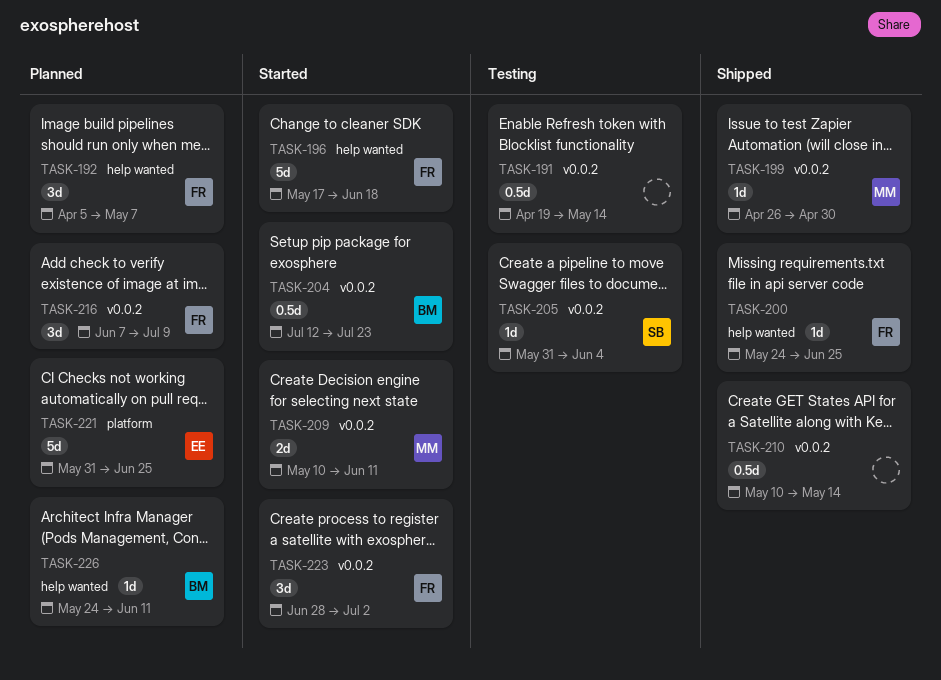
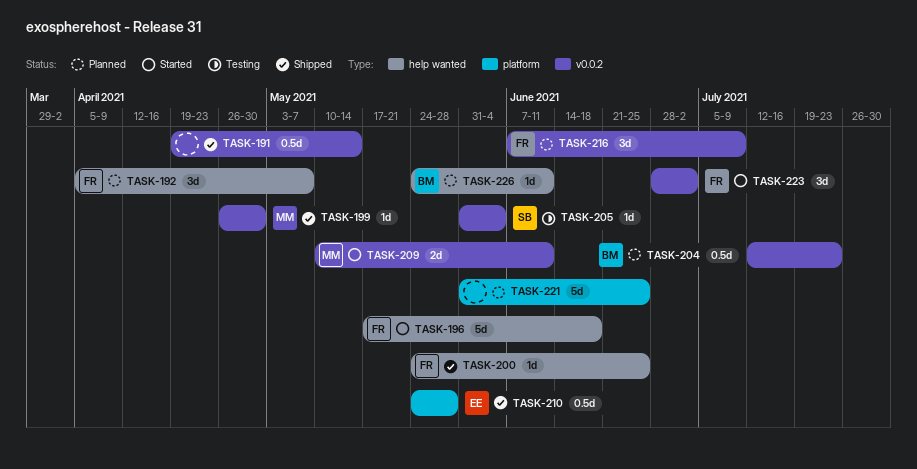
TASK-191, status: Testing -> Shipped
TASK-204, status: Started -> Planned
TASK-210, owner: none -> EE
TASK-210, label: v0.0.2 -> platform
TASK-210, start: May 10 -> May 24
TASK-210, due: May 14 -> May 28
TASK-221, owner: EE -> none

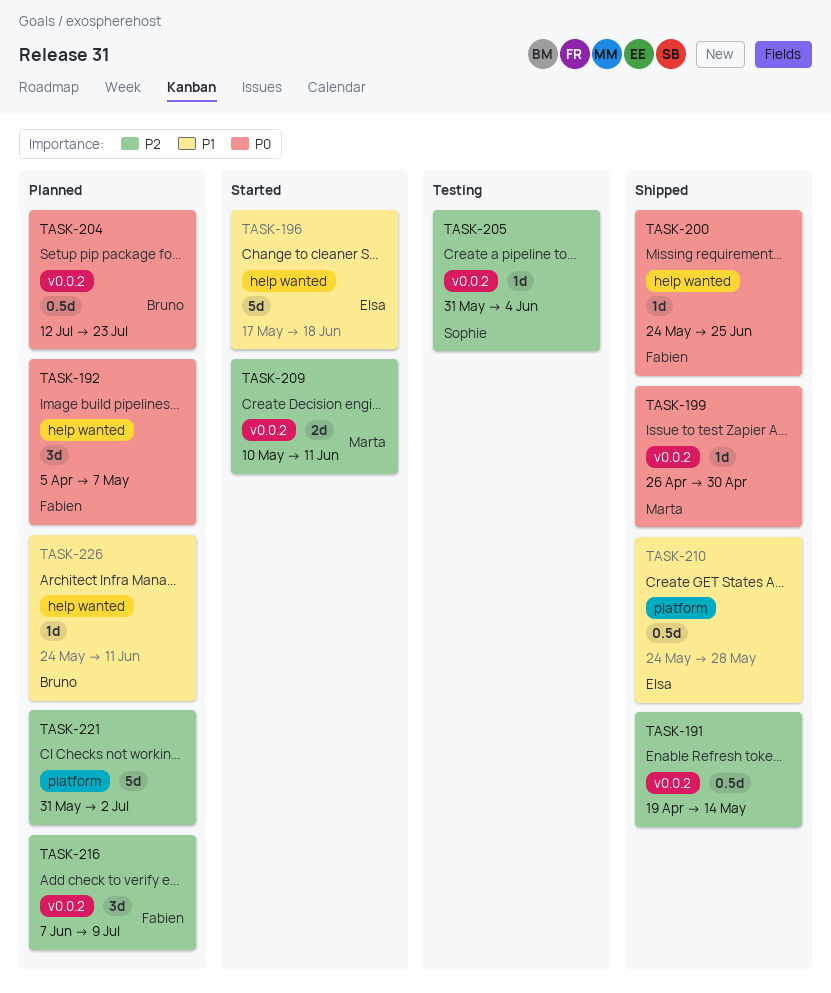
TASK-196, owner: Fabien -> Elsa
TASK-221, due: Jun 25 -> Jul 2
TASK-223: present -> none

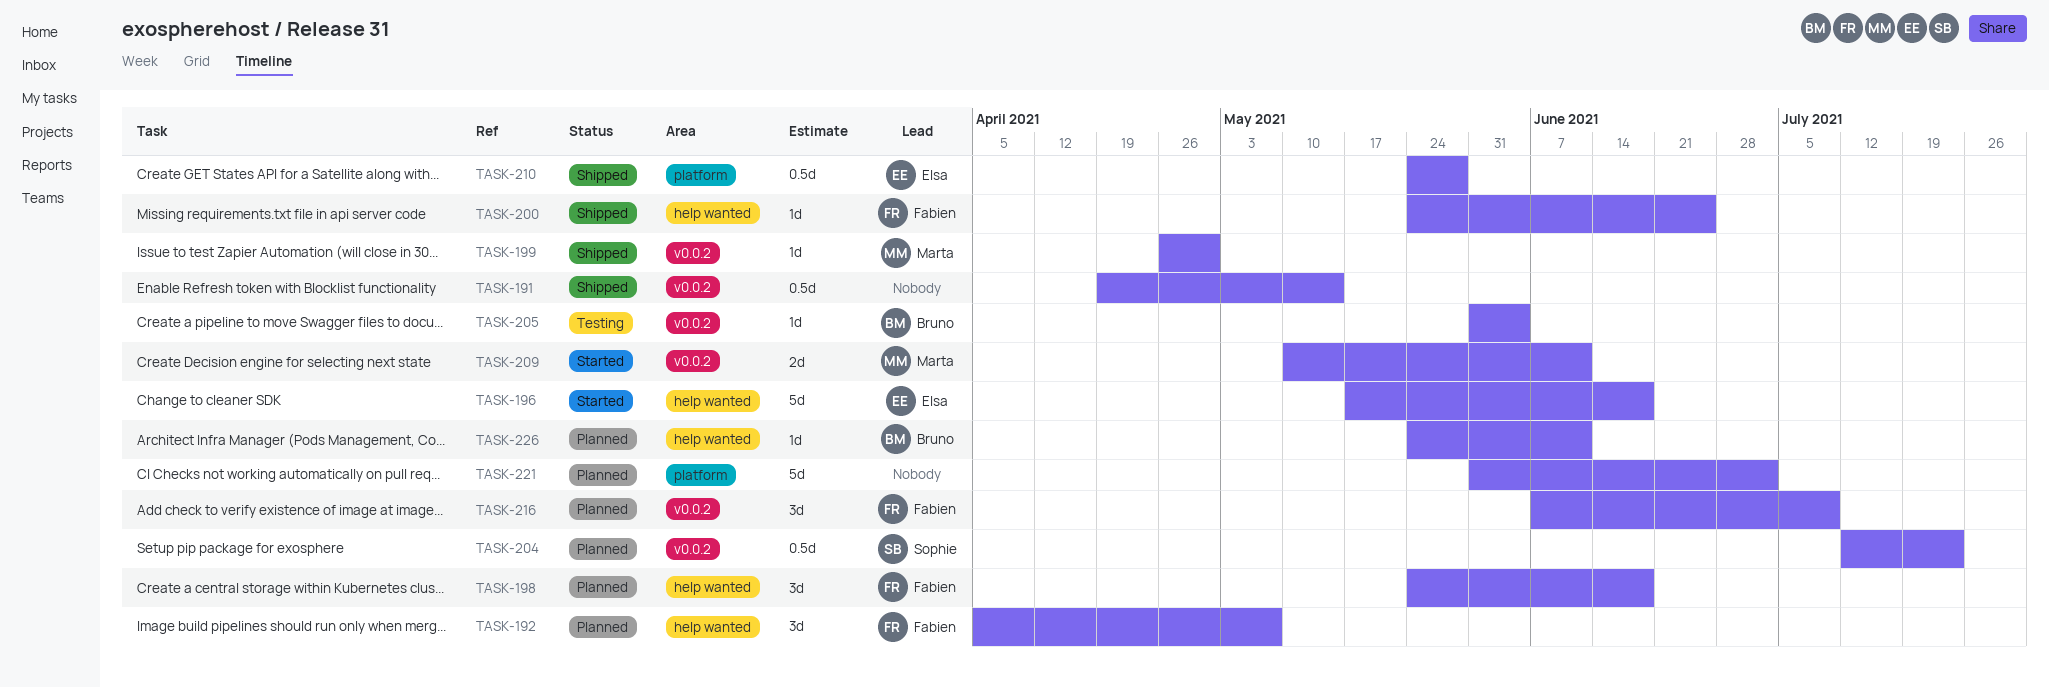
TASK-198: none -> present
TASK-204, owner: Bruno -> Sophie
TASK-205, owner: Sophie -> Bruno

